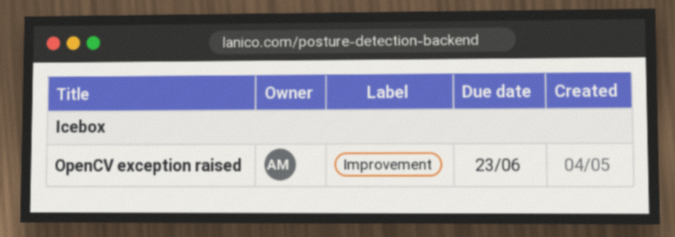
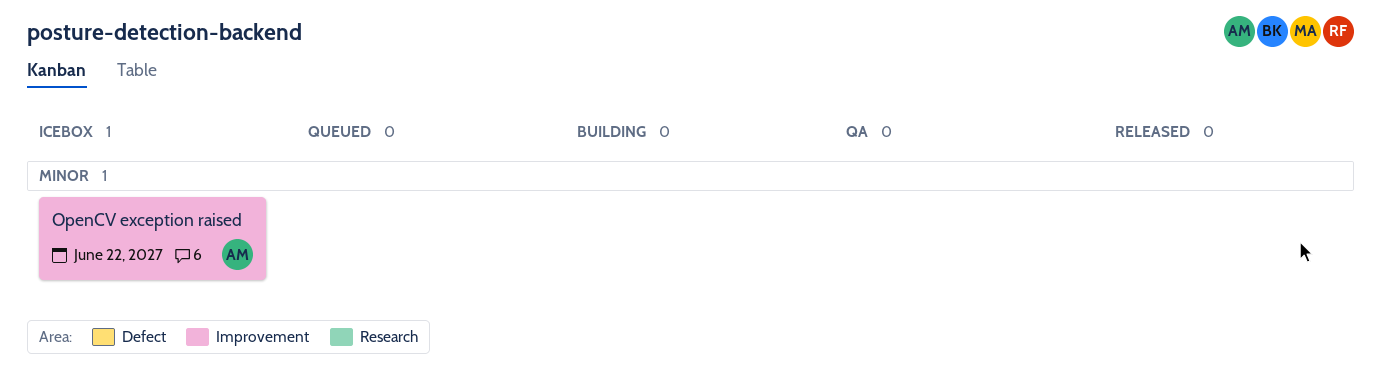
OpenCV exception raised, due: Jun 23 -> Jun 22

